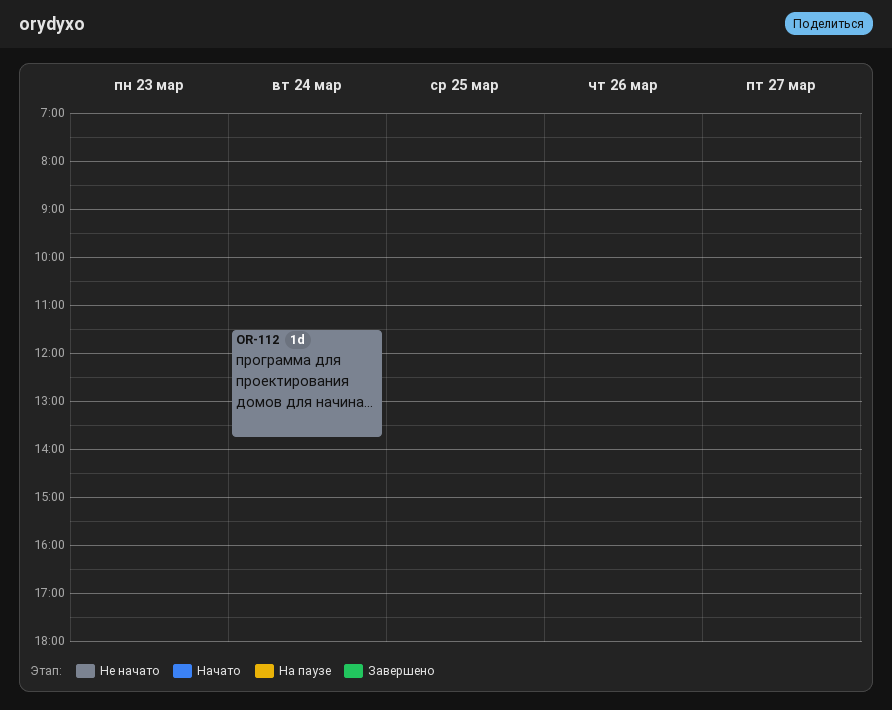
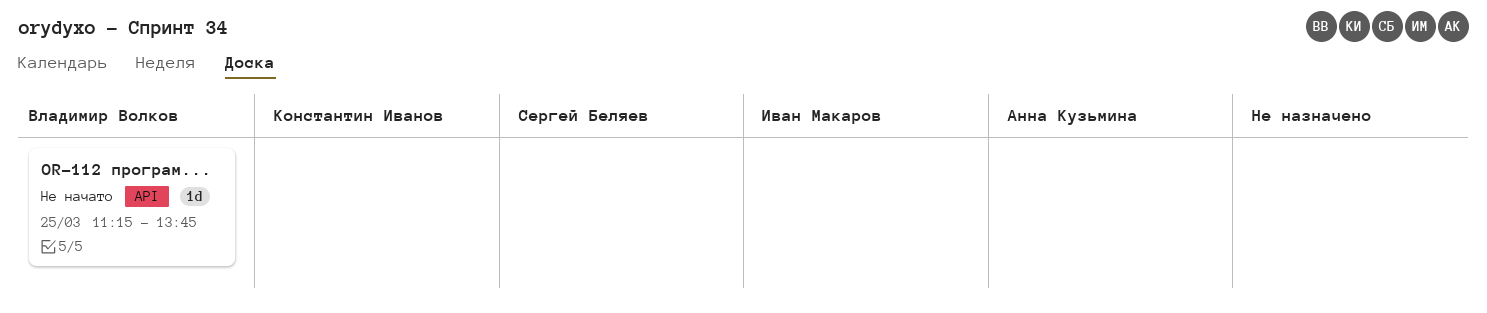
OR-112, day: Mar 24 -> Mar 25
OR-112, begins: 11:30 -> 11:15

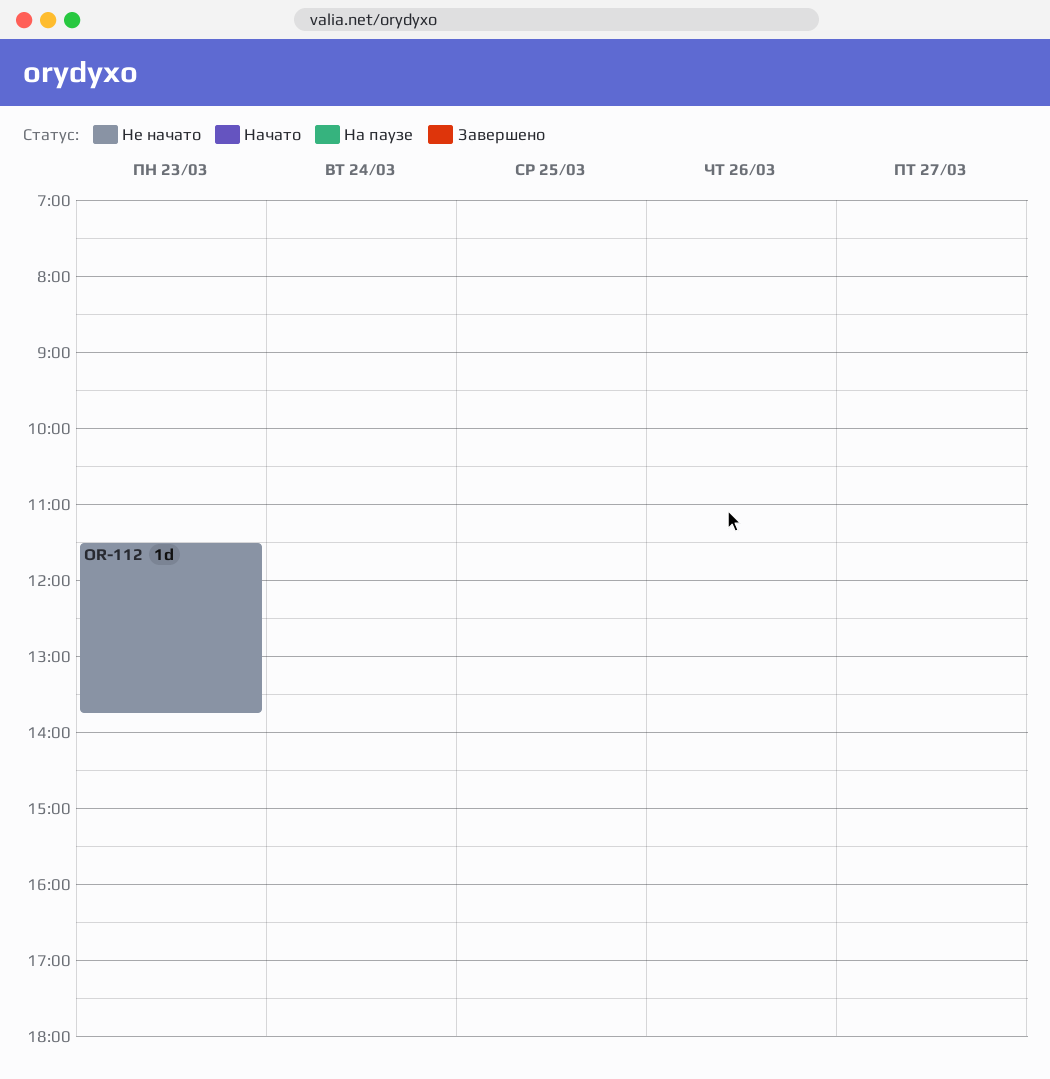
OR-112, day: Mar 25 -> Mar 23
OR-112, begins: 11:15 -> 11:30

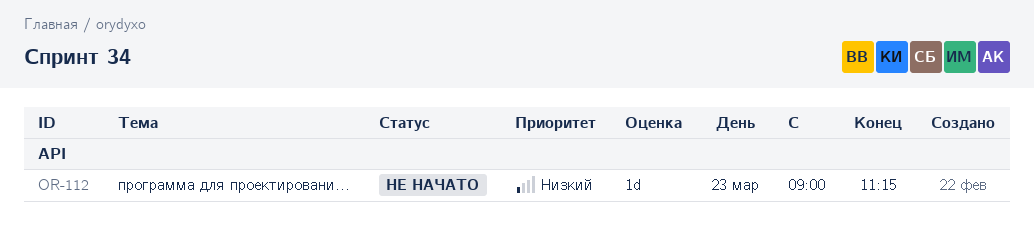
OR-112, begins: 11:30 -> 09:00
OR-112, ends: 13:45 -> 11:15

